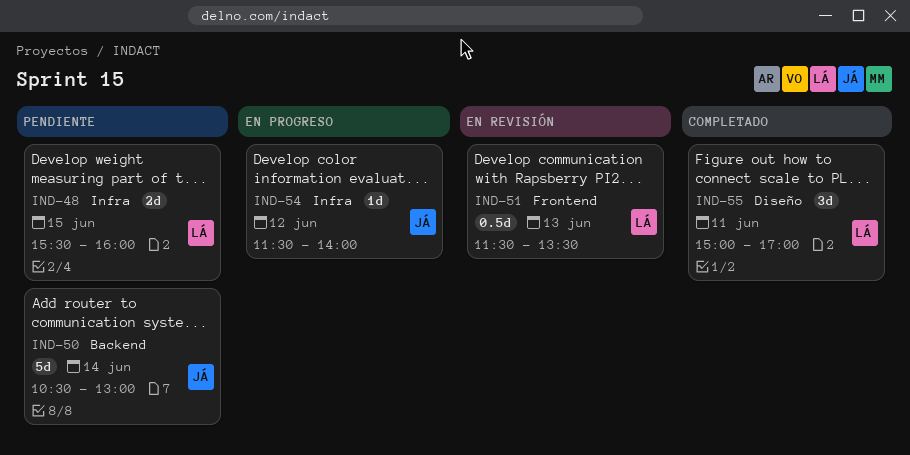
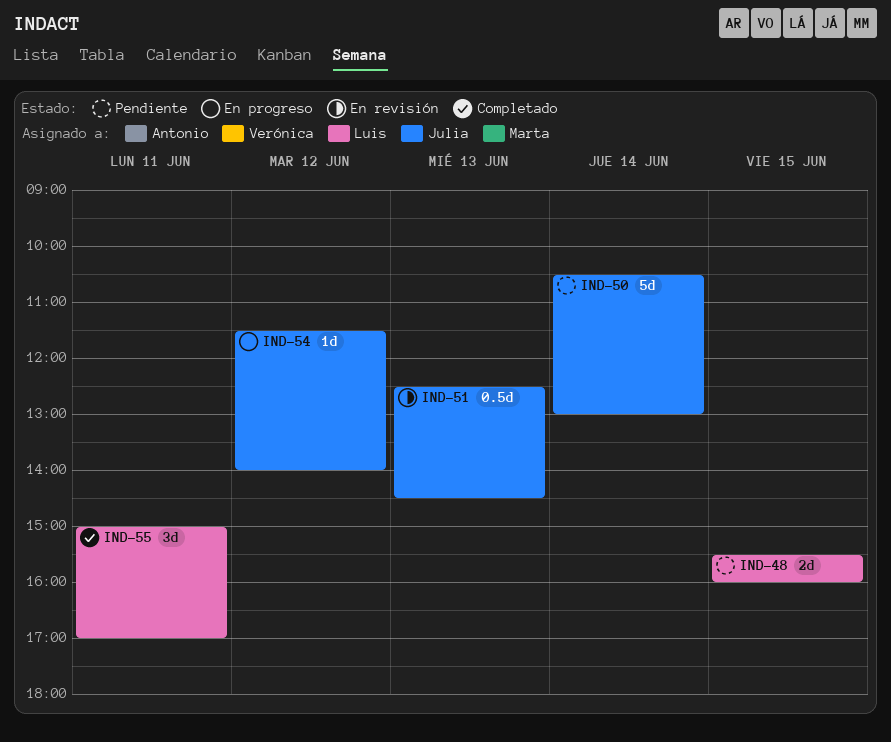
IND-51, owner: Luis -> Julia
IND-51, begins: 11:30 -> 12:30
IND-51, ends: 13:30 -> 14:30

